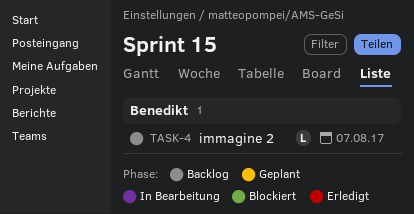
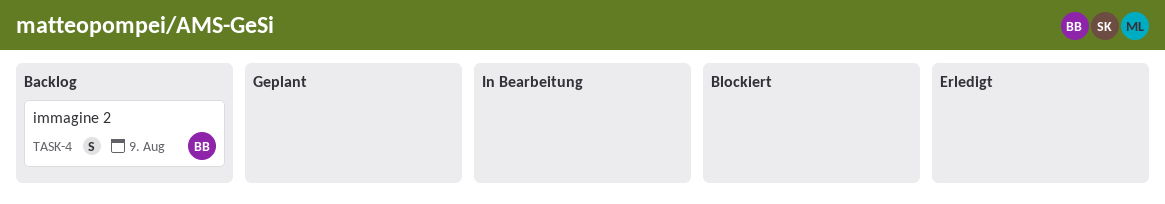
TASK-4, estimate: L -> S
TASK-4, due: Aug 7 -> Aug 9

